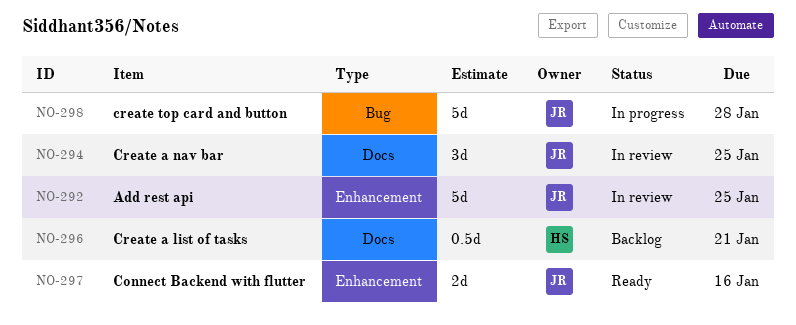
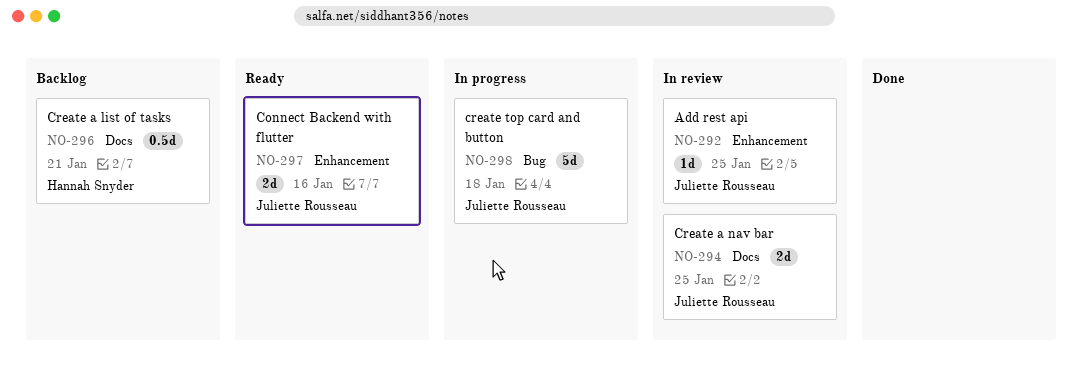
NO-292, estimate: 5d -> 1d
NO-294, estimate: 3d -> 2d
NO-298, due: Jan 28 -> Jan 18

